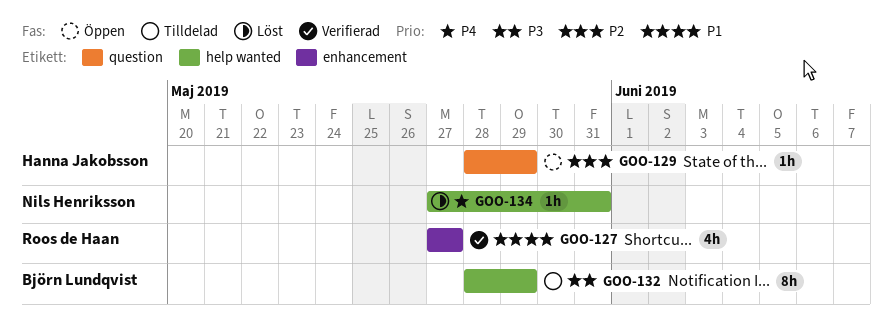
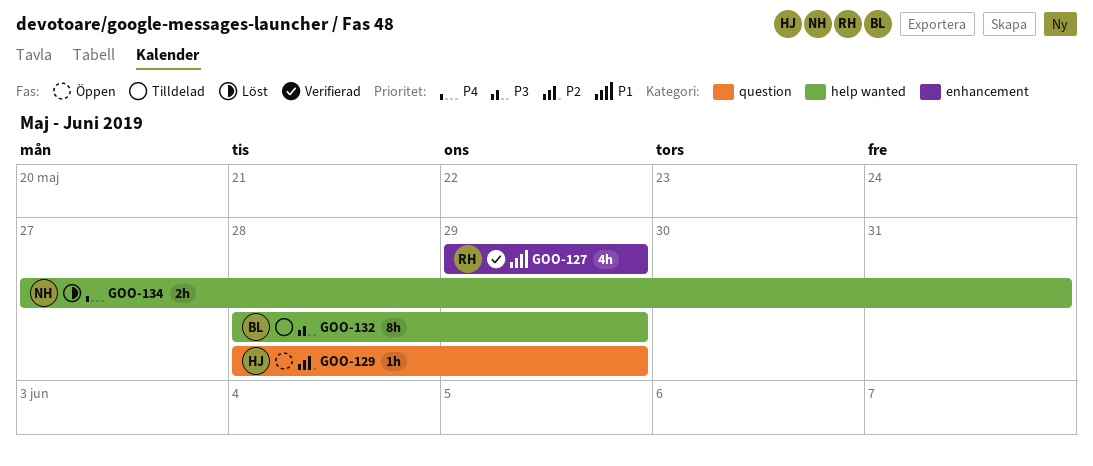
GOO-127, start: May 27 -> May 29
GOO-127, due: May 27 -> May 29
GOO-134, estimate: 1h -> 2h

